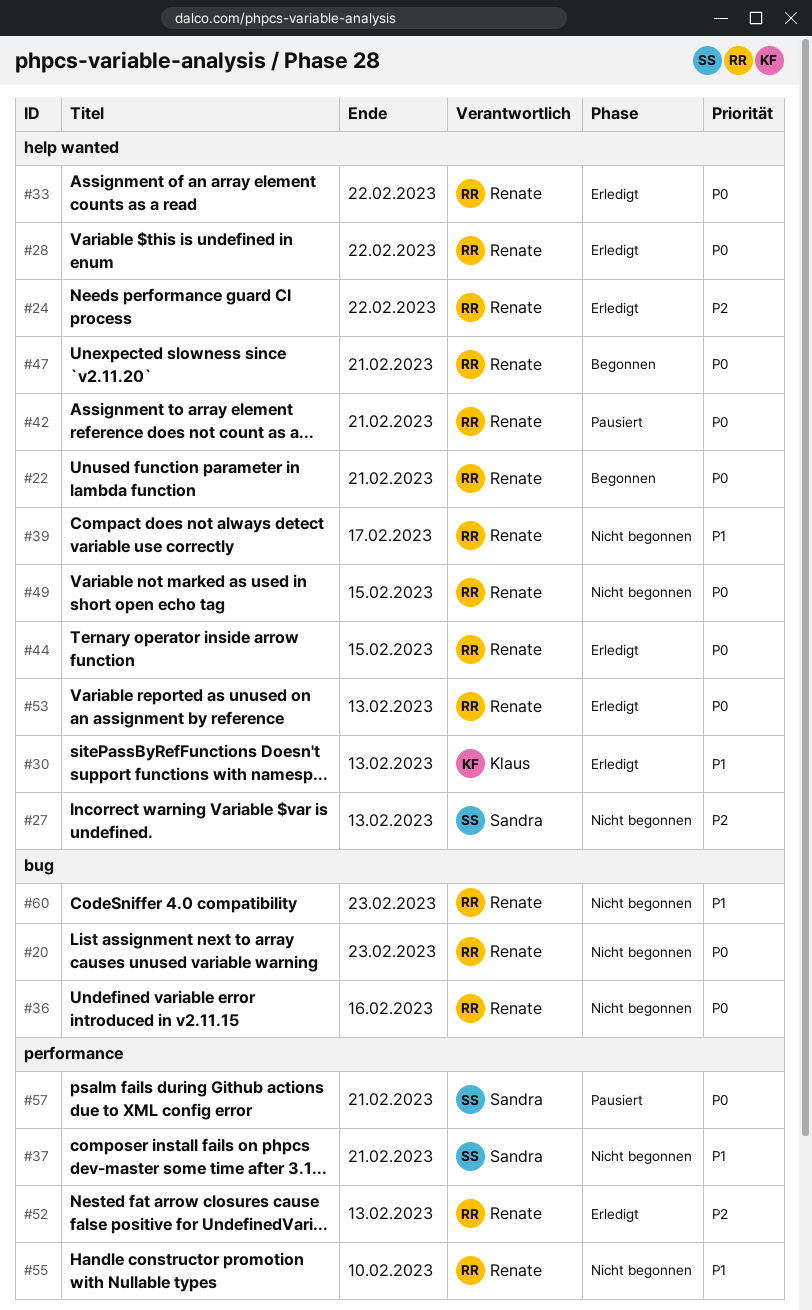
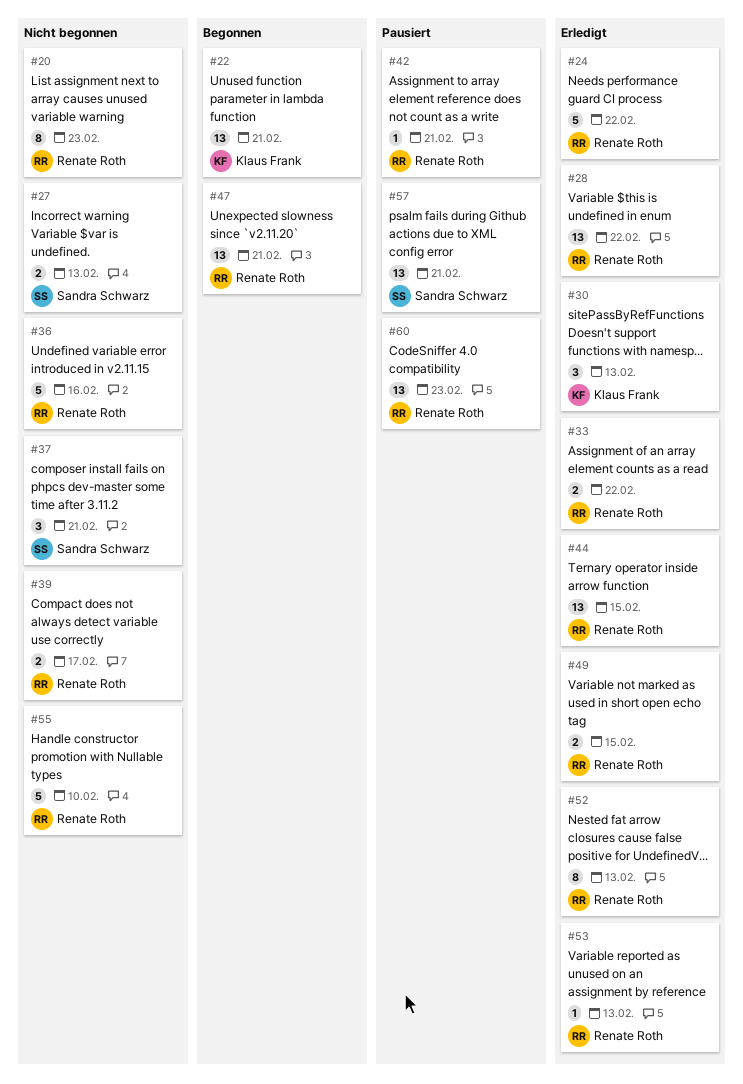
#22, owner: Renate Roth -> Klaus Frank
#49, status: Nicht begonnen -> Erledigt
#60, status: Nicht begonnen -> Pausiert

